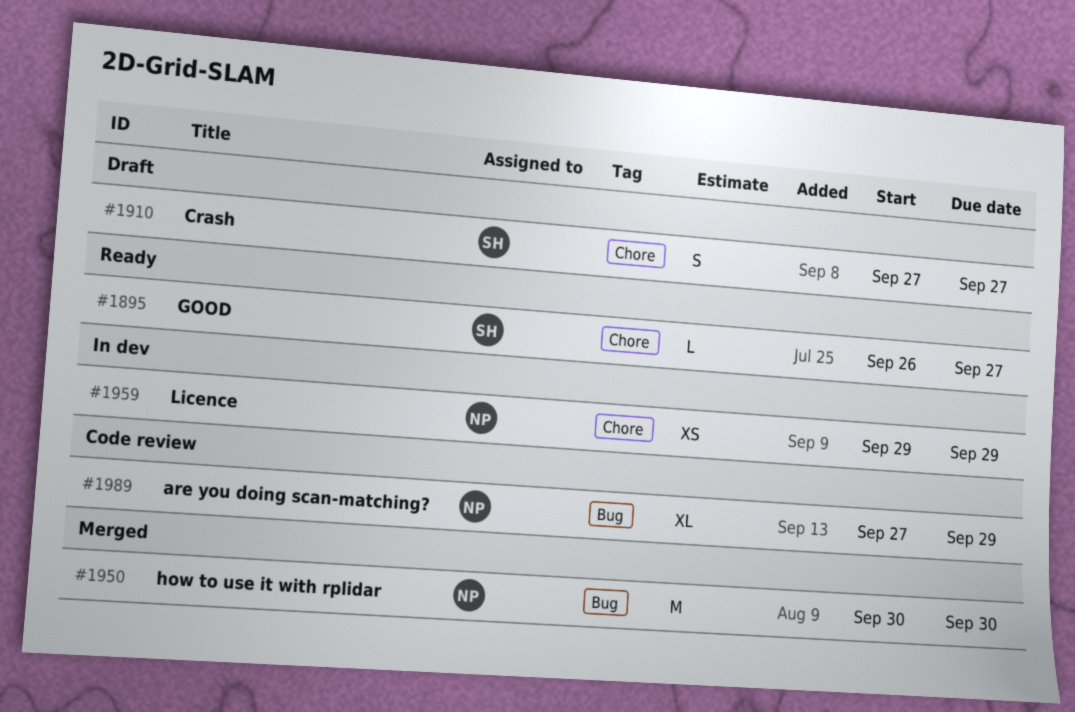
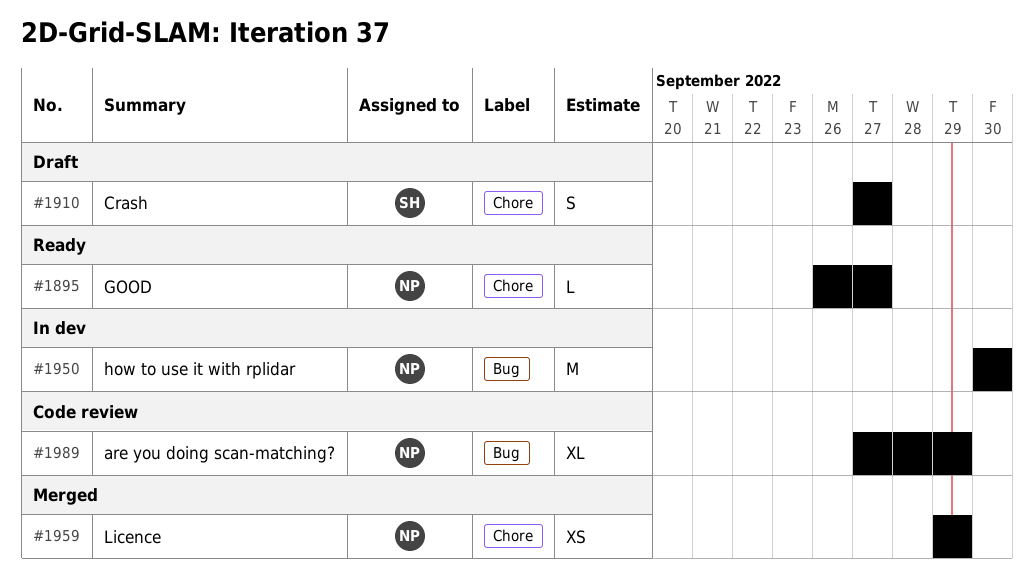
#1895, owner: SH -> NP
#1950, status: Merged -> In dev
#1959, status: In dev -> Merged

